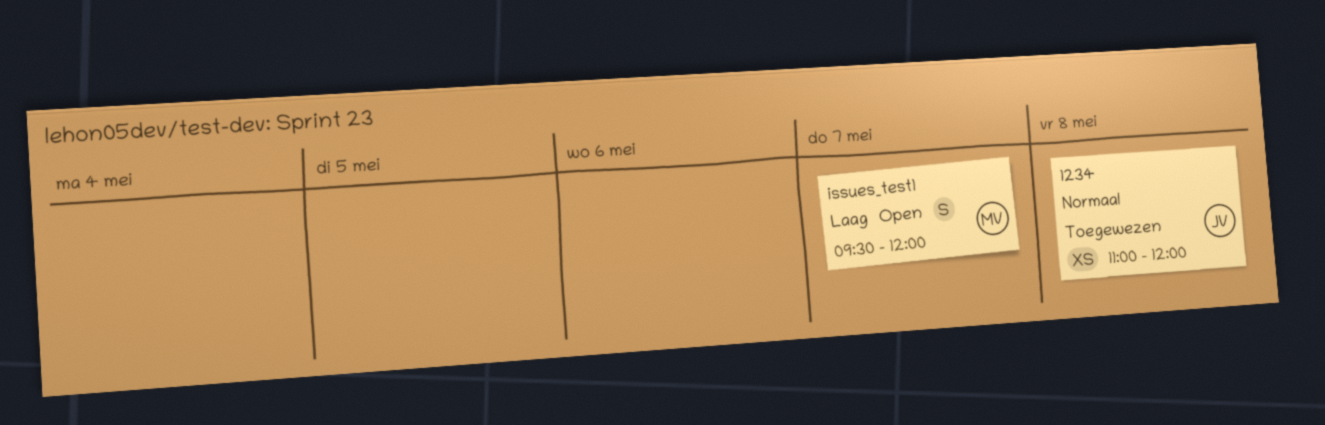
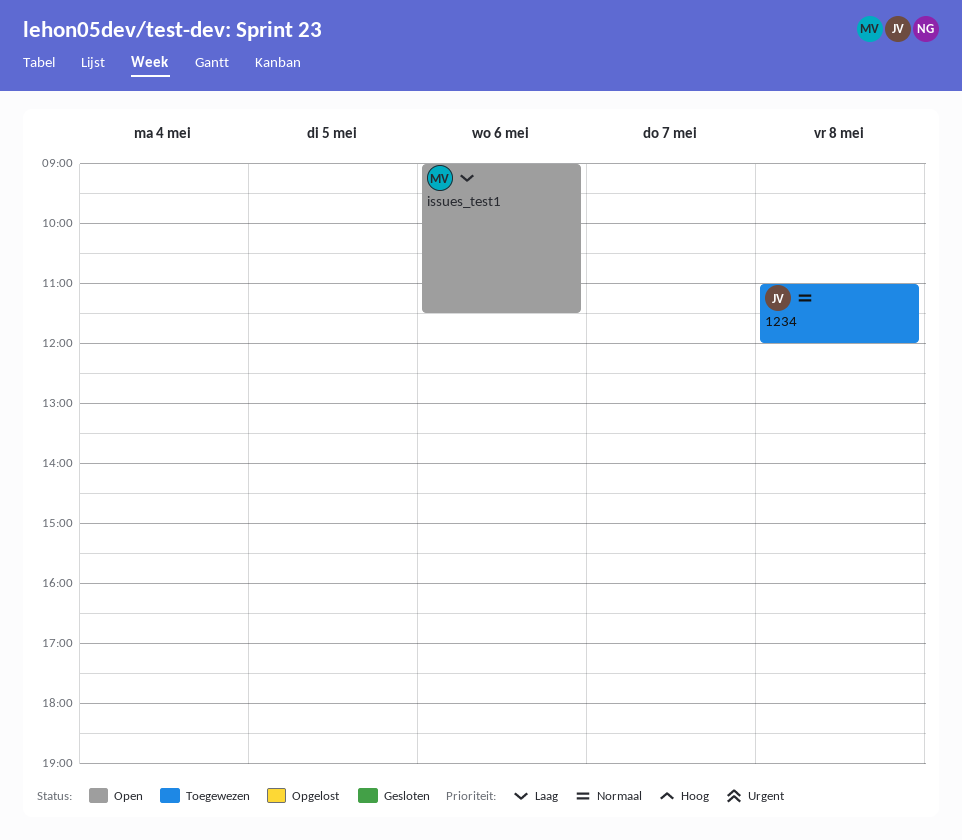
issues_test1, day: May 7 -> May 6
issues_test1, begins: 09:30 -> 09:00
issues_test1, ends: 12:00 -> 11:30

